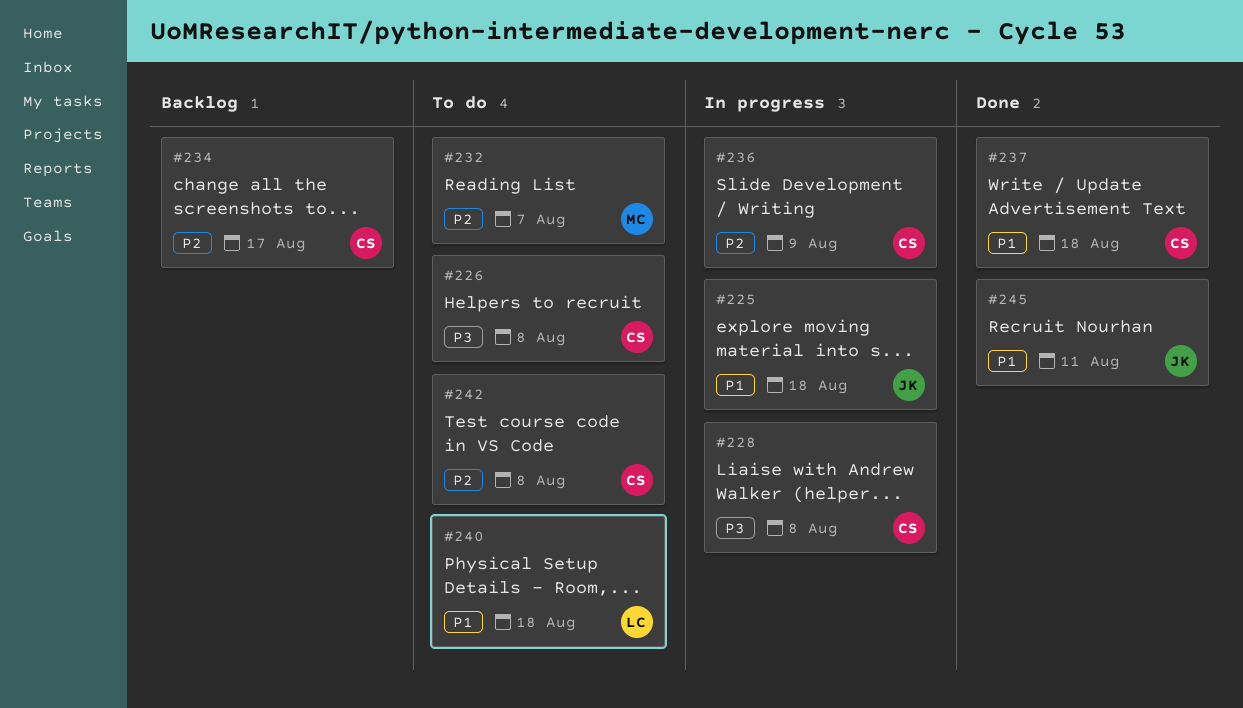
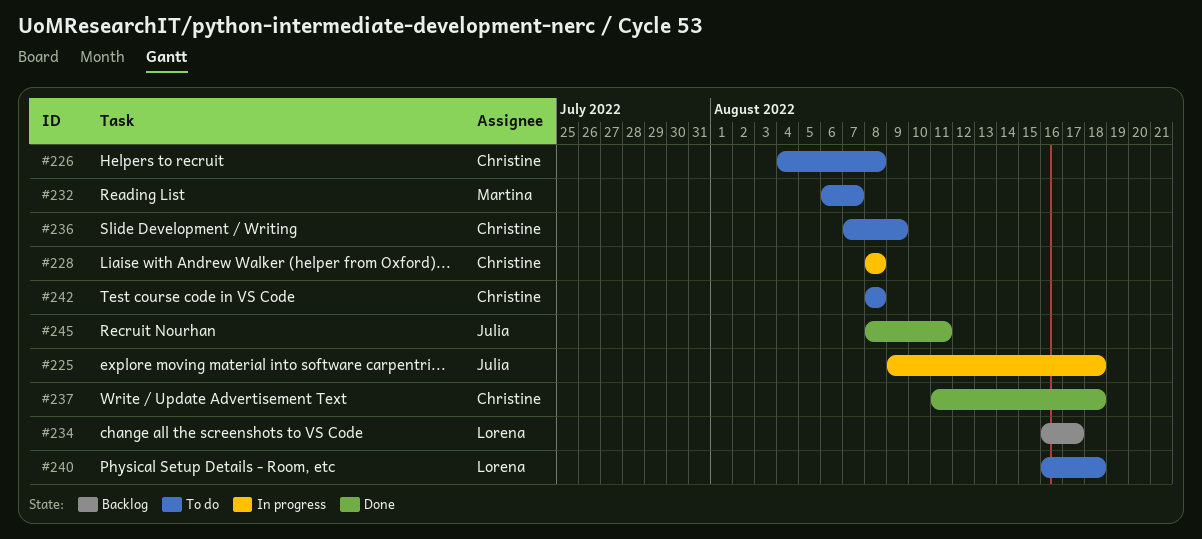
#234, owner: Christine -> Lorena
#236, status: In progress -> To do

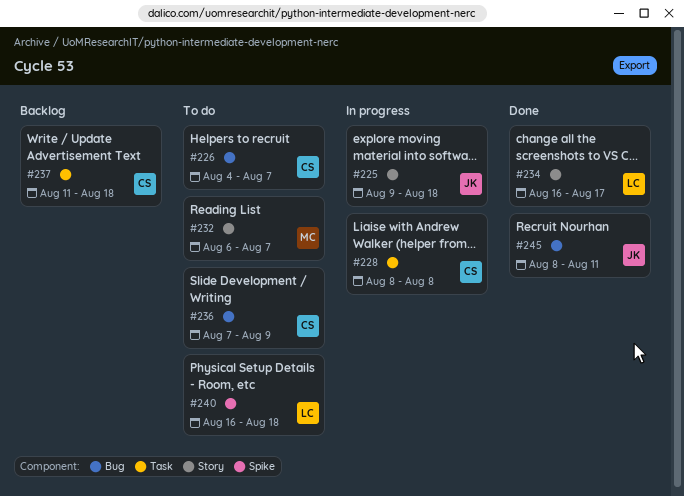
#226, due: Aug 8 -> Aug 7
#234, status: Backlog -> Done
#237, status: Done -> Backlog
#242: present -> none

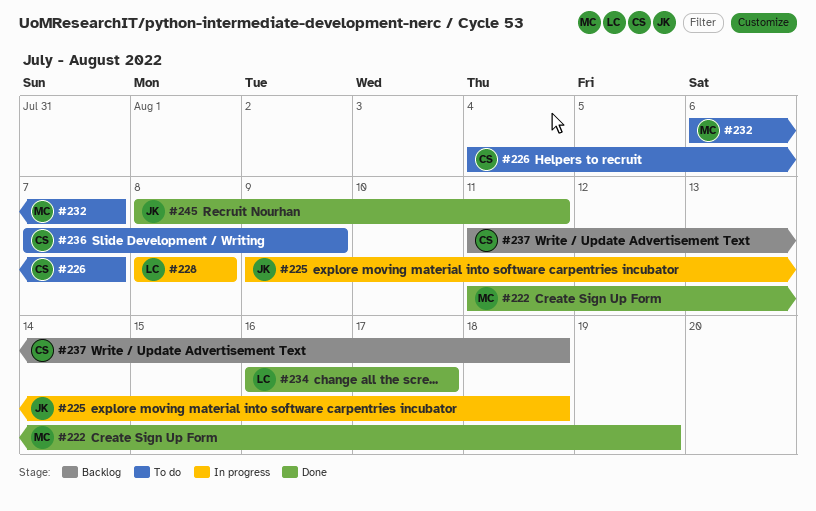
#222: none -> present
#228, owner: CS -> LC
#240: present -> none

